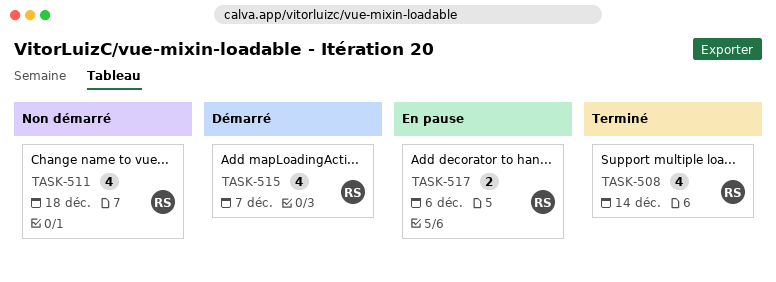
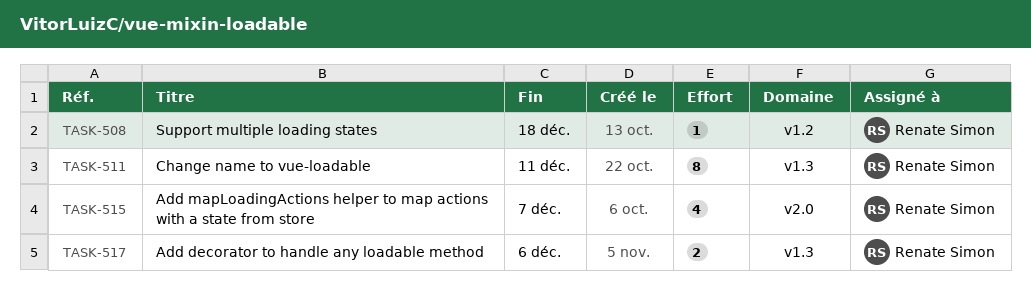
TASK-508, estimate: 4 -> 1
TASK-508, due: Dec 14 -> Dec 18
TASK-511, estimate: 4 -> 8
TASK-511, due: Dec 18 -> Dec 11

